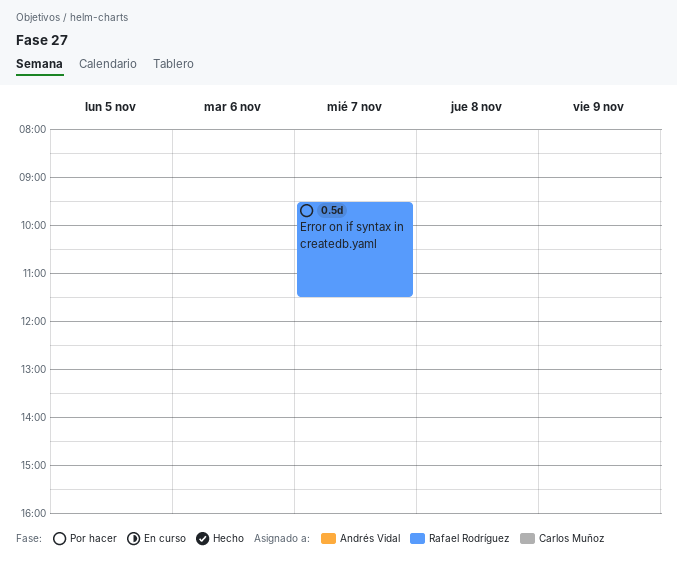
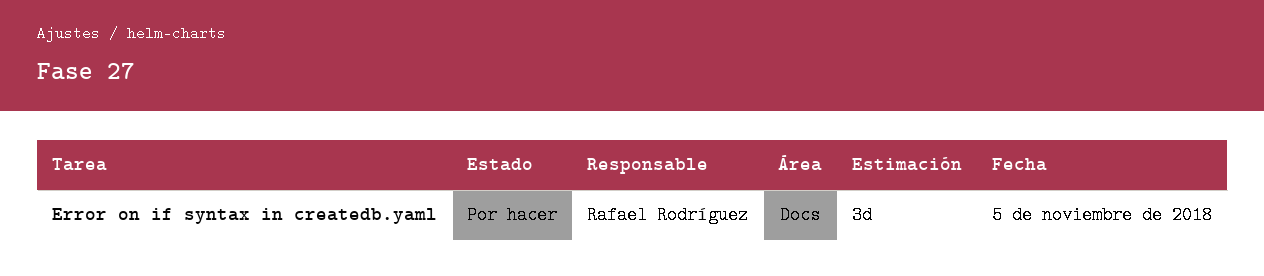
Error on if syntax in createdb.yaml, estimate: 0.5d -> 3d
Error on if syntax in createdb.yaml, day: Nov 7 -> Nov 5

